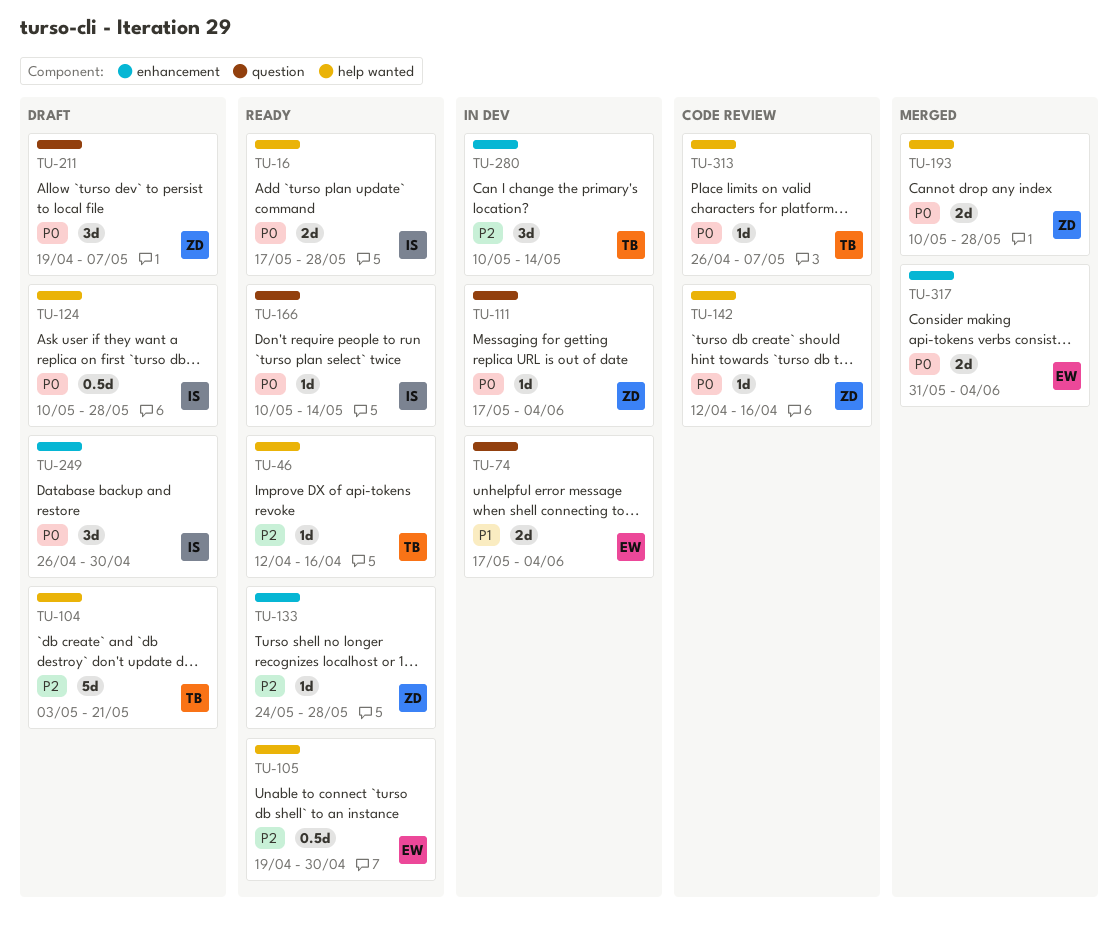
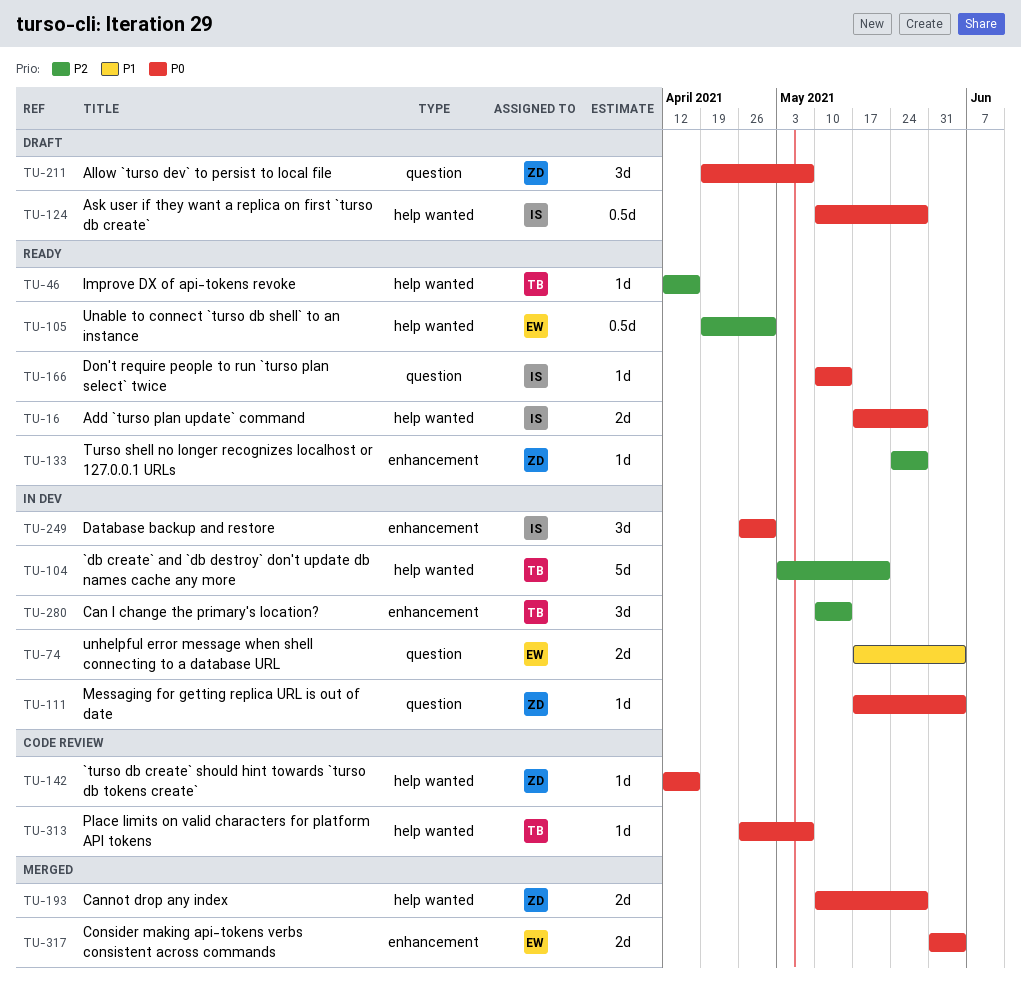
TU-104, status: Draft -> In dev
TU-249, status: Draft -> In dev

